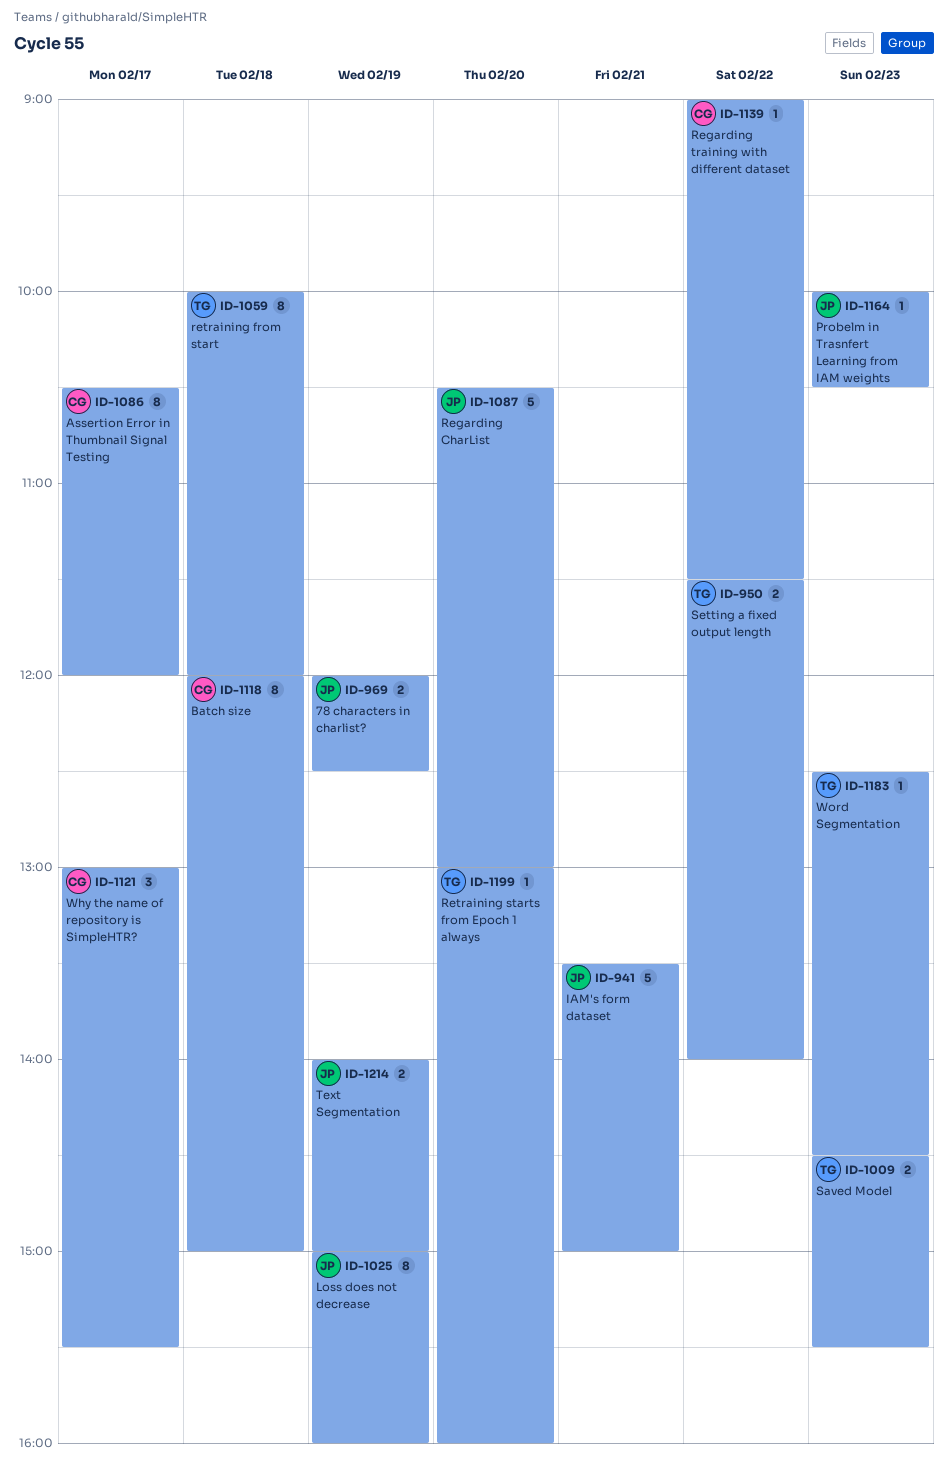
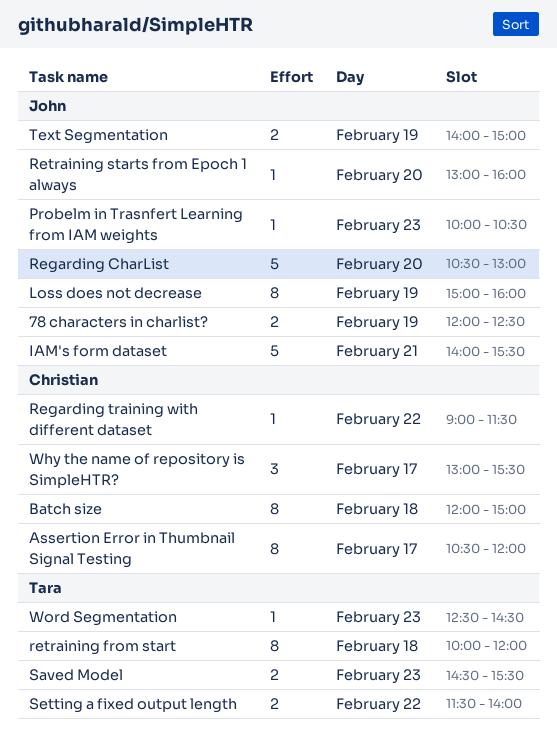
IAM's form dataset, begins: 13:30 -> 14:00
IAM's form dataset, ends: 15:00 -> 15:30
Retraining starts from Epoch 1 always, owner: Tara -> John

